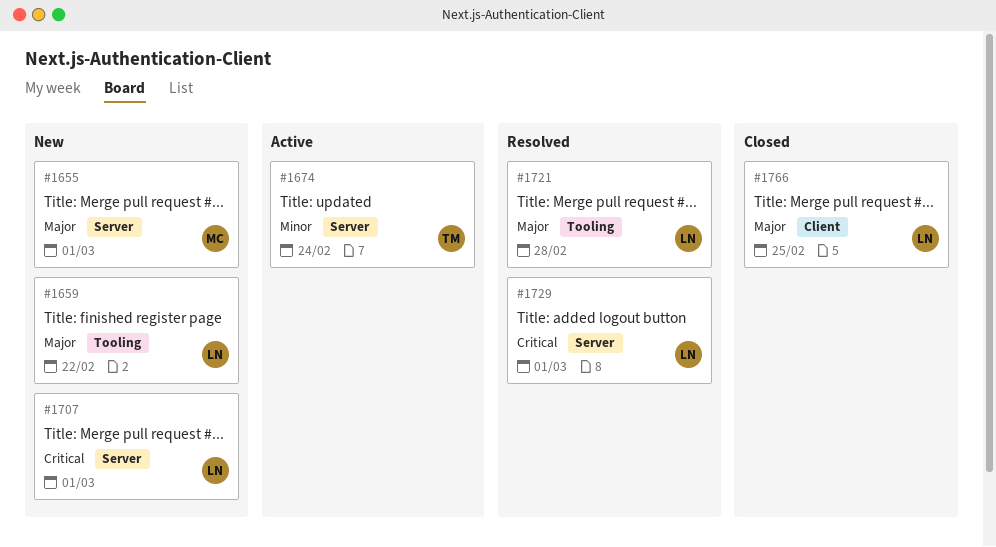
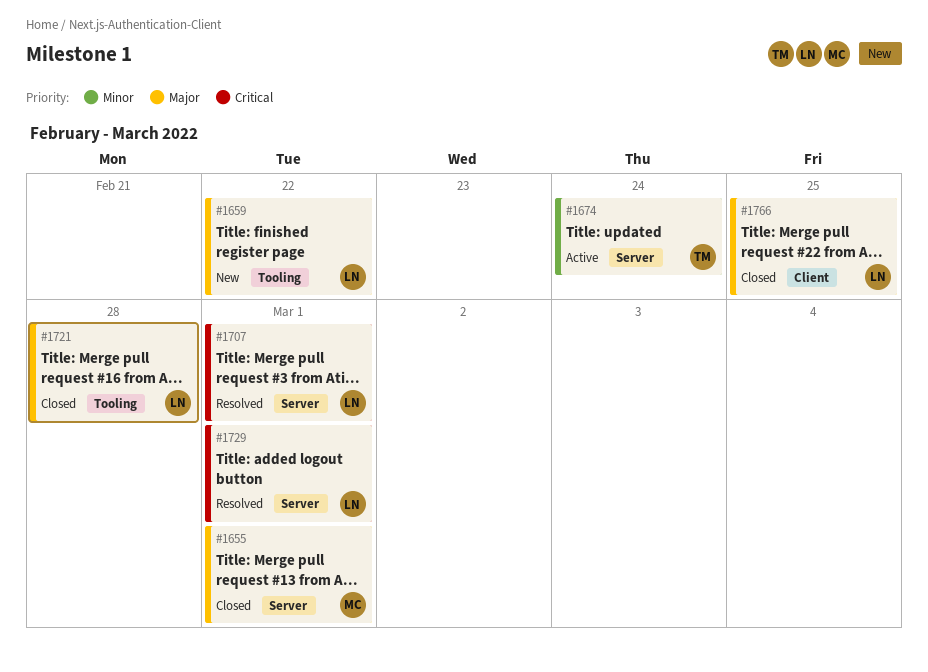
#1655, status: New -> Closed
#1707, status: New -> Resolved
#1721, status: Resolved -> Closed

